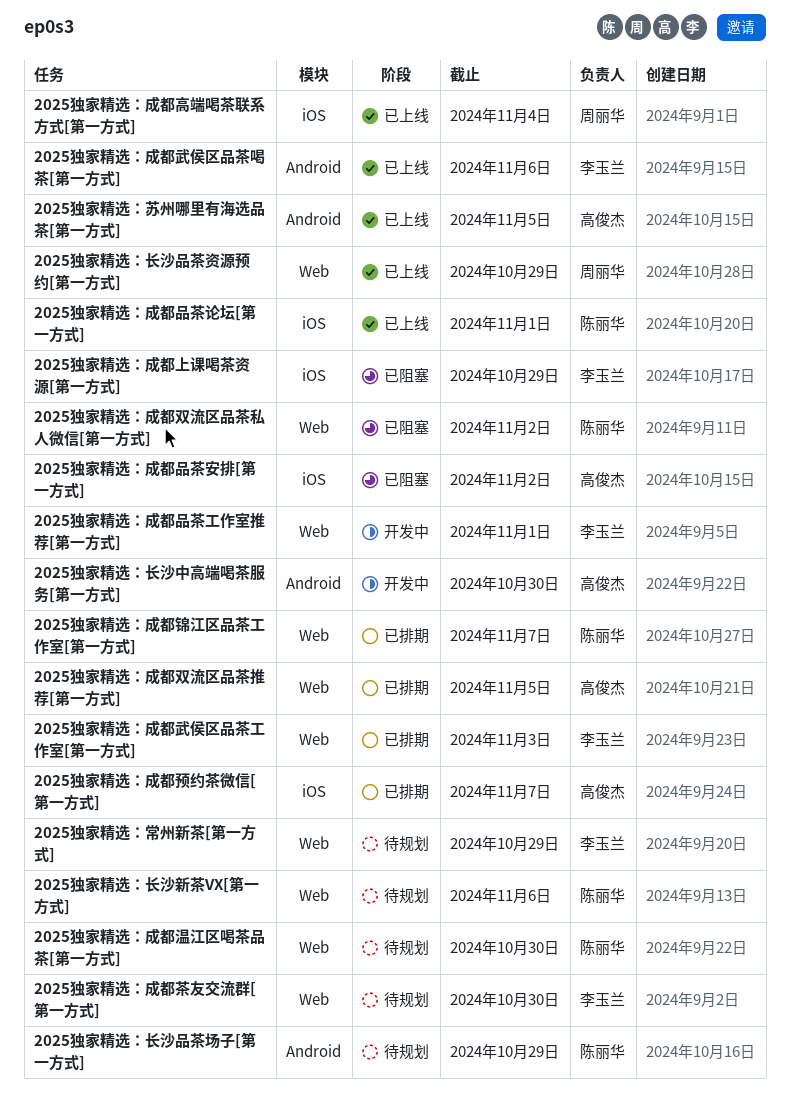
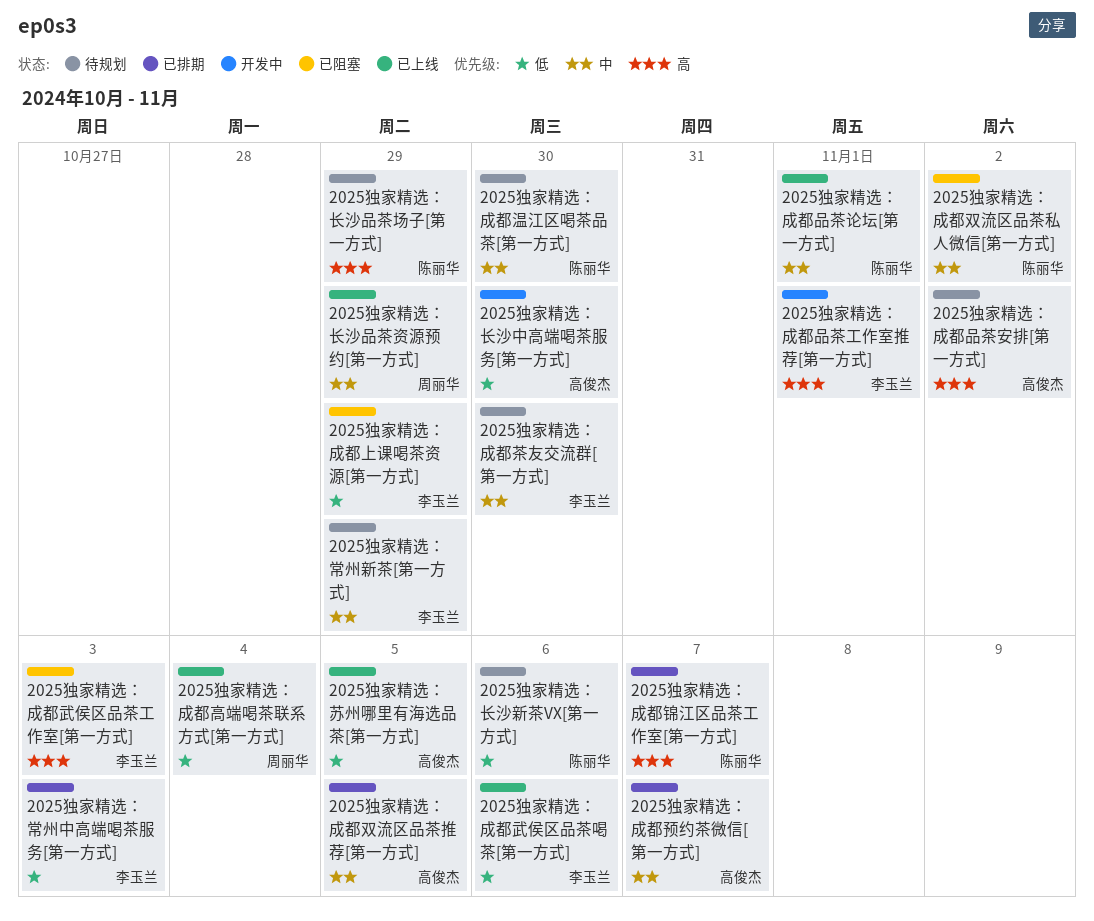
2025独家精选：常州中高端喝茶服务[第一方式]: none -> present
2025独家精选：成都品茶安排[第一方式], status: 已阻塞 -> 待规划
2025独家精选：成都武侯区品茶工作室[第一方式], status: 已排期 -> 已阻塞

